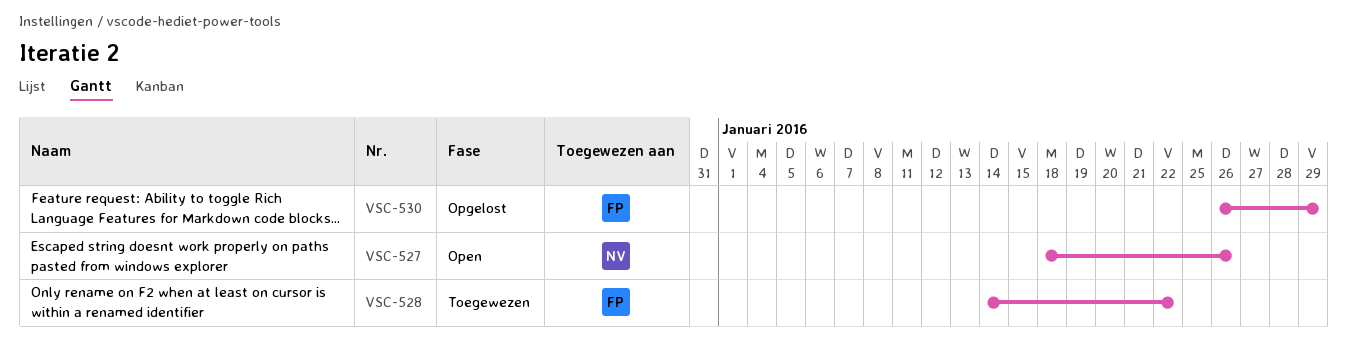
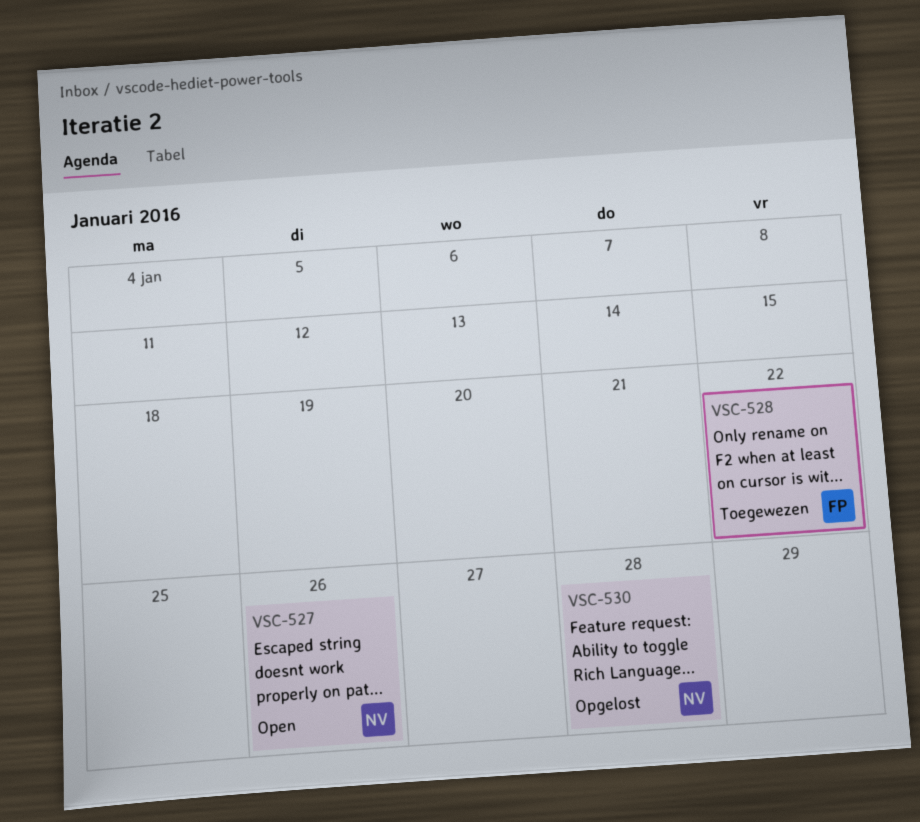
VSC-530, owner: FP -> NV
VSC-530, due: Jan 29 -> Jan 28

